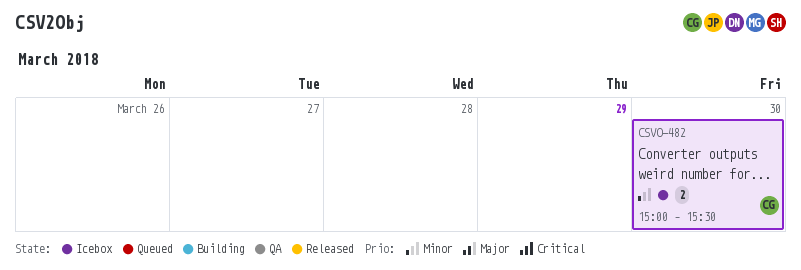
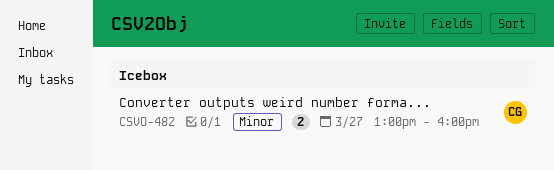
CSVO-482, day: Mar 30 -> Mar 27
CSVO-482, begins: 15:00 -> 13:00
CSVO-482, ends: 15:30 -> 16:00

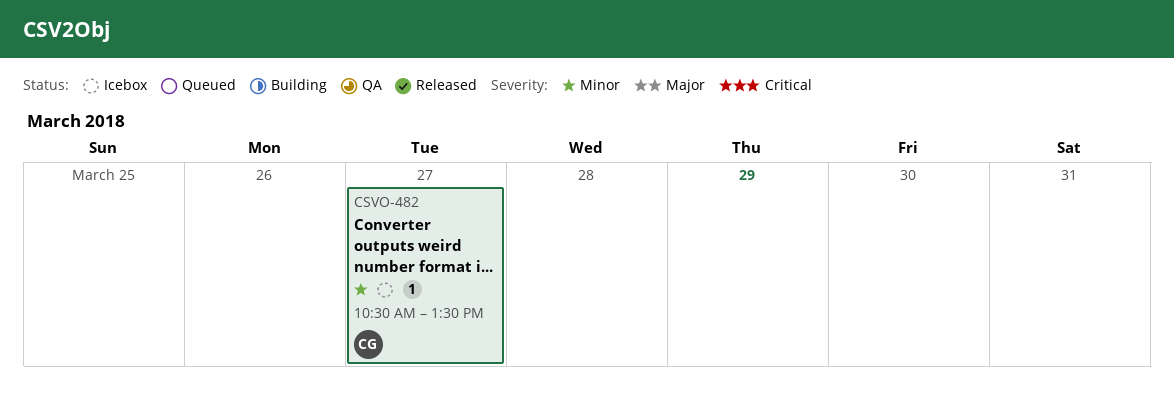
CSVO-482, estimate: 2 -> 1
CSVO-482, begins: 13:00 -> 10:30
CSVO-482, ends: 16:00 -> 13:30

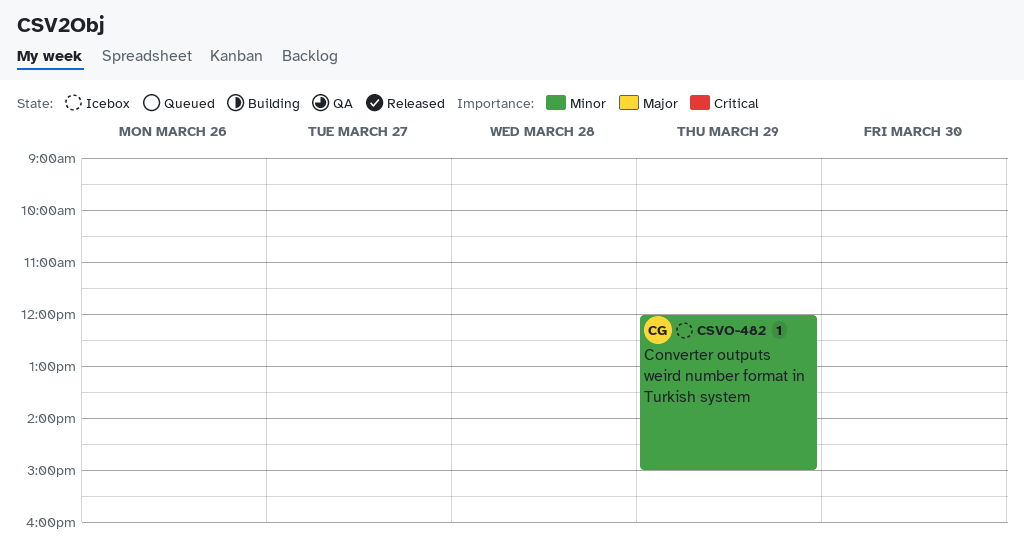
CSVO-482, day: Mar 27 -> Mar 29
CSVO-482, begins: 10:30 -> 12:00
CSVO-482, ends: 13:30 -> 15:00

